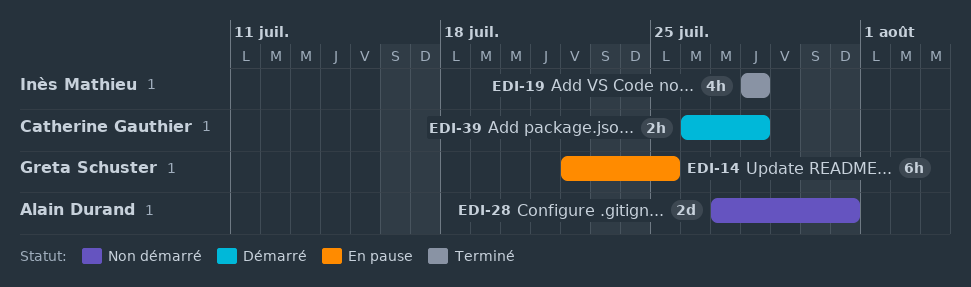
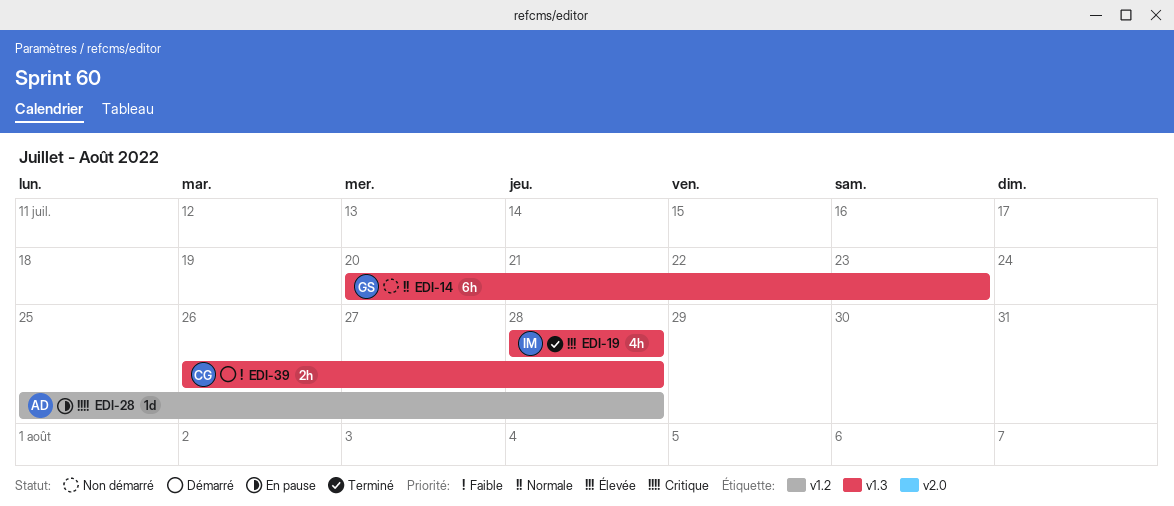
EDI-14, status: En pause -> Non démarré
EDI-14, start: Jul 22 -> Jul 20
EDI-14, due: Jul 25 -> Jul 23
EDI-28, status: Non démarré -> En pause
EDI-28, estimate: 2d -> 1d
EDI-28, start: Jul 27 -> Jul 25
EDI-28, due: Jul 31 -> Jul 28

